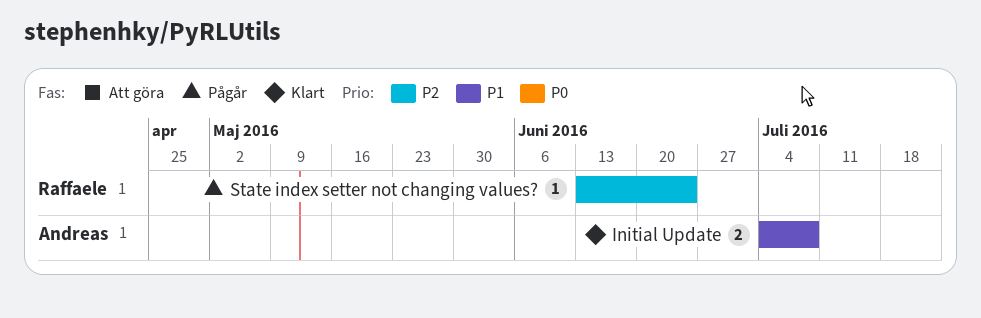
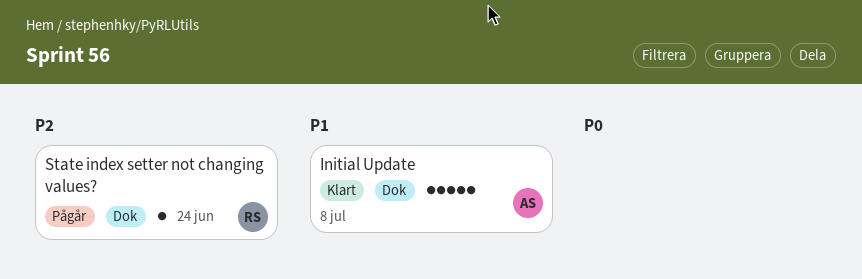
Initial Update, estimate: 2 -> 5

